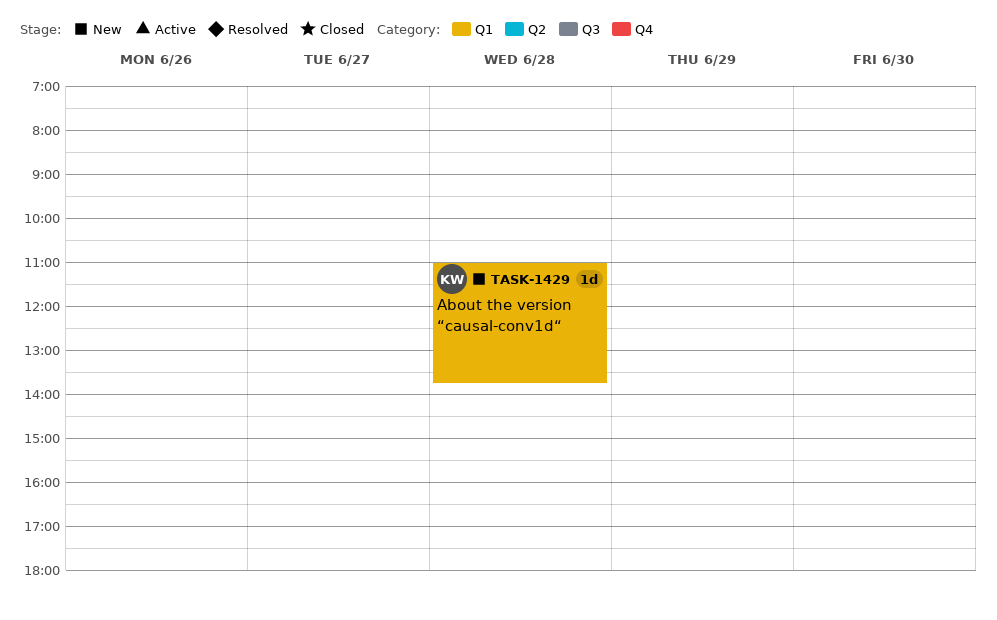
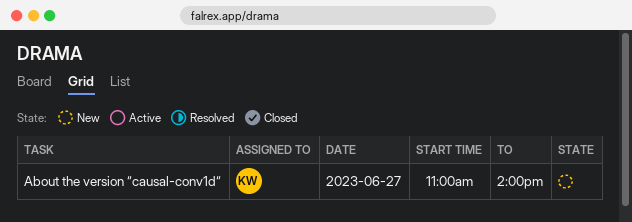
About the version “causal-conv1d“, day: Jun 28 -> Jun 27
About the version “causal-conv1d“, ends: 13:45 -> 14:00

